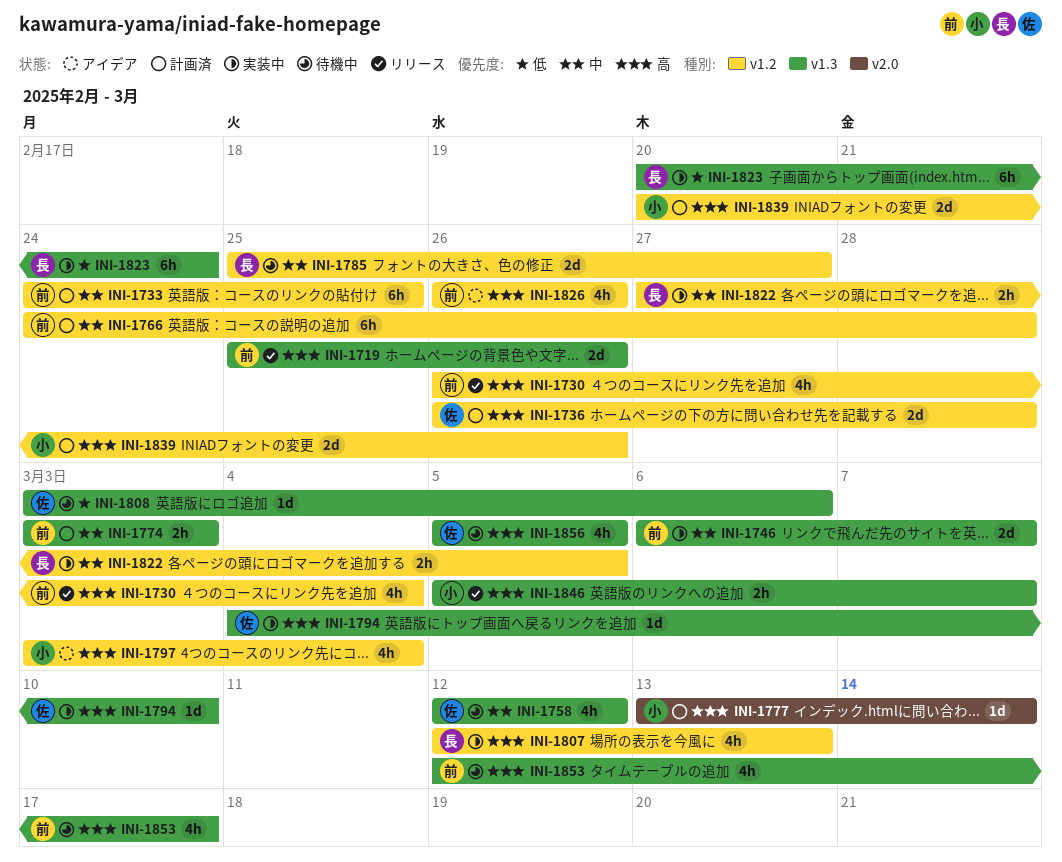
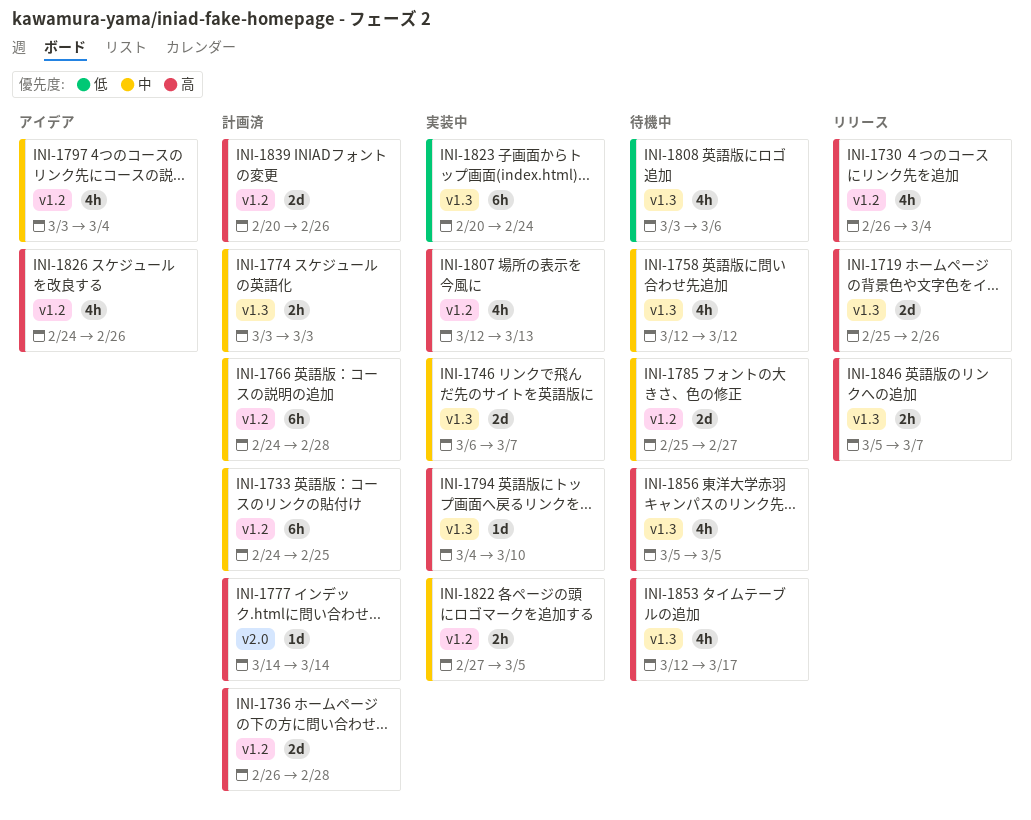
INI-1777, start: Mar 13 -> Mar 14
INI-1797, priority: 高 -> 中
INI-1808, estimate: 1d -> 4h
INI-1826, start: Feb 26 -> Feb 24

